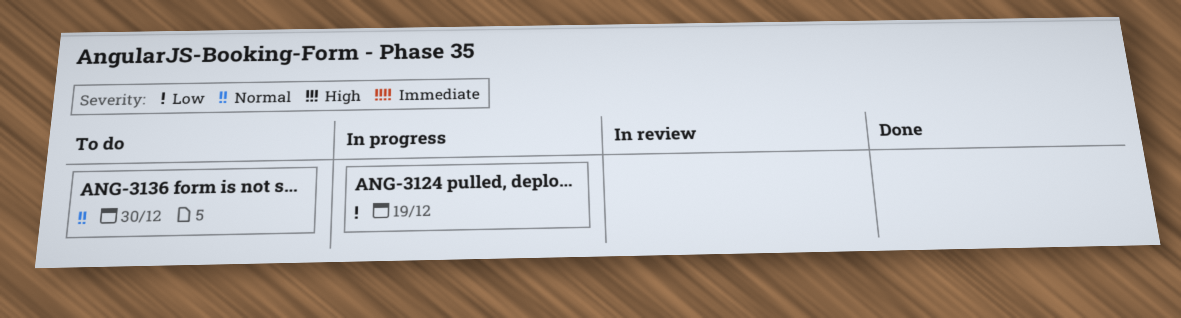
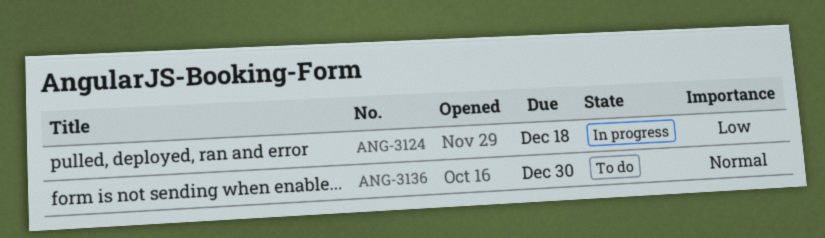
ANG-3124, due: Dec 19 -> Dec 18

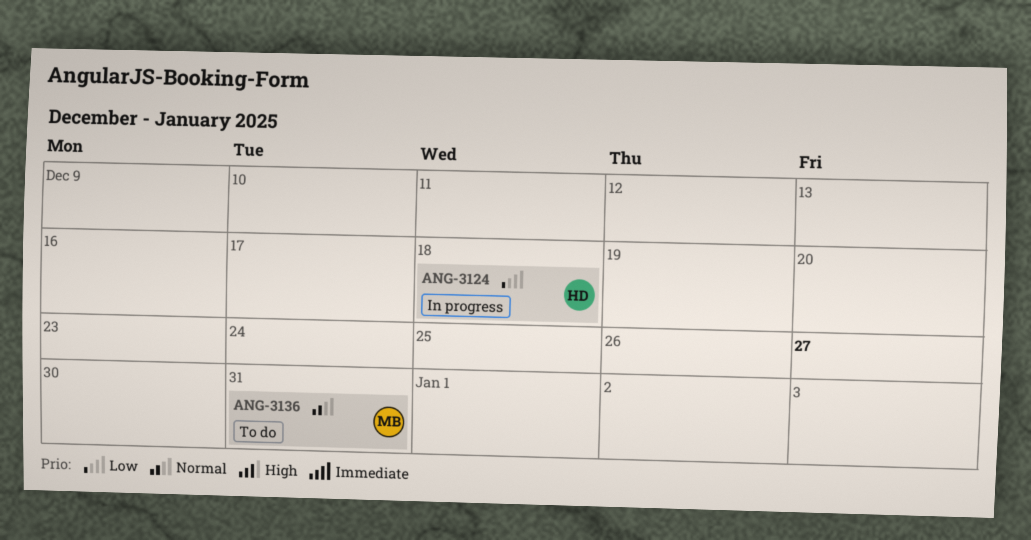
ANG-3136, due: Dec 30 -> Dec 31

